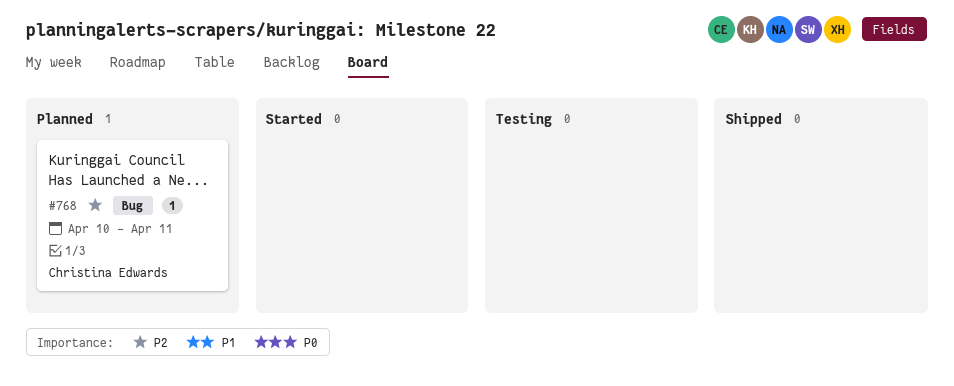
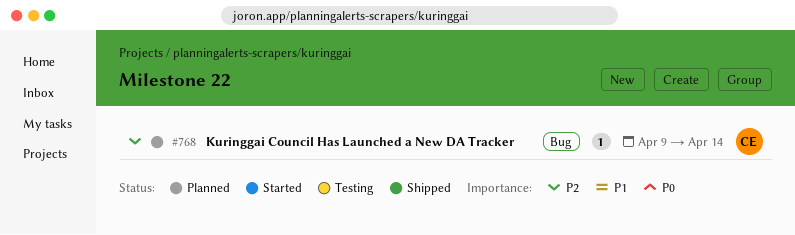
#768, start: Apr 10 -> Apr 9
#768, due: Apr 11 -> Apr 14

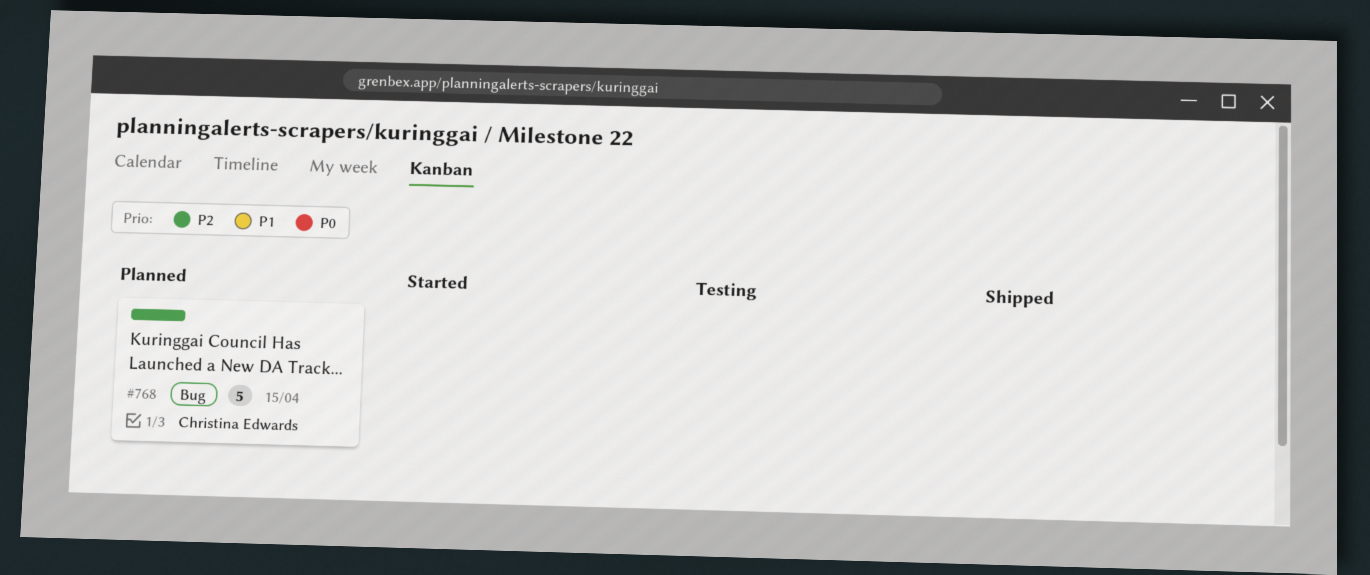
#768, estimate: 1 -> 5
#768, due: Apr 14 -> Apr 15

